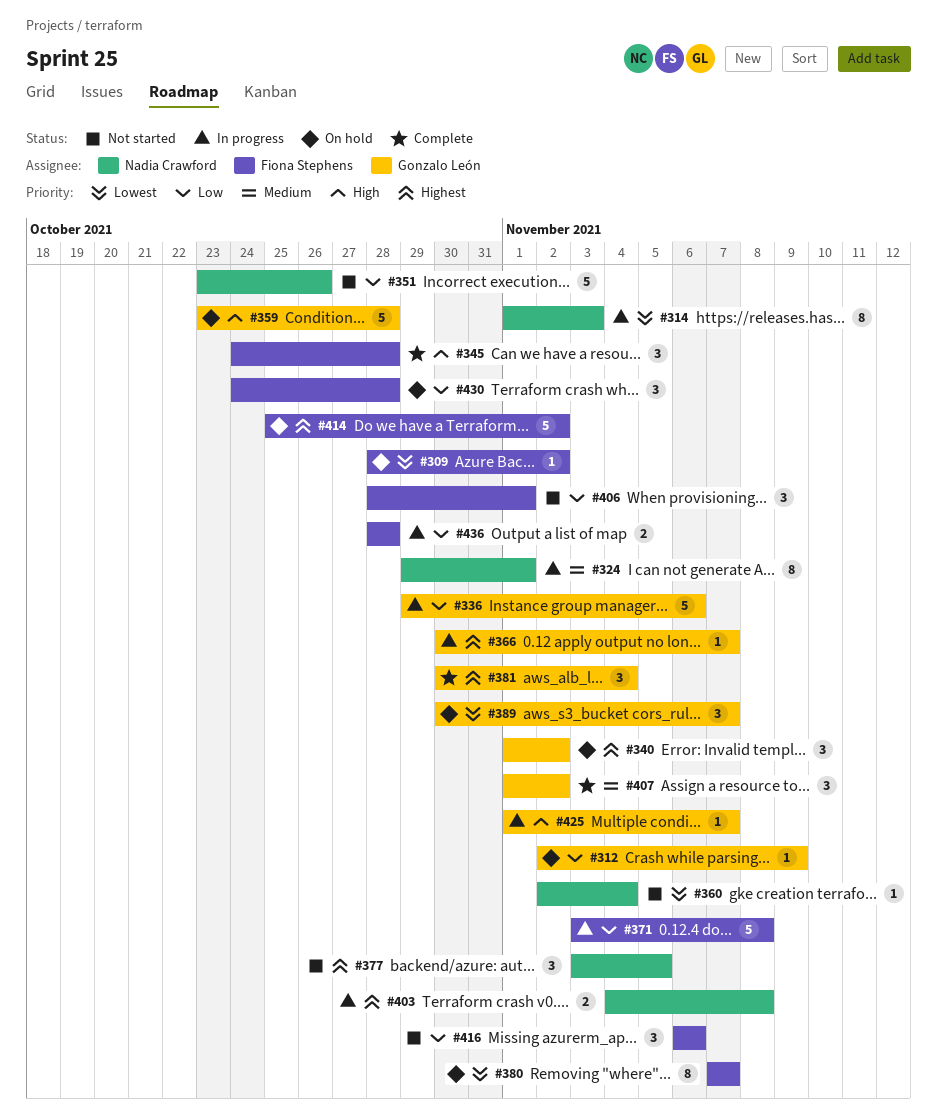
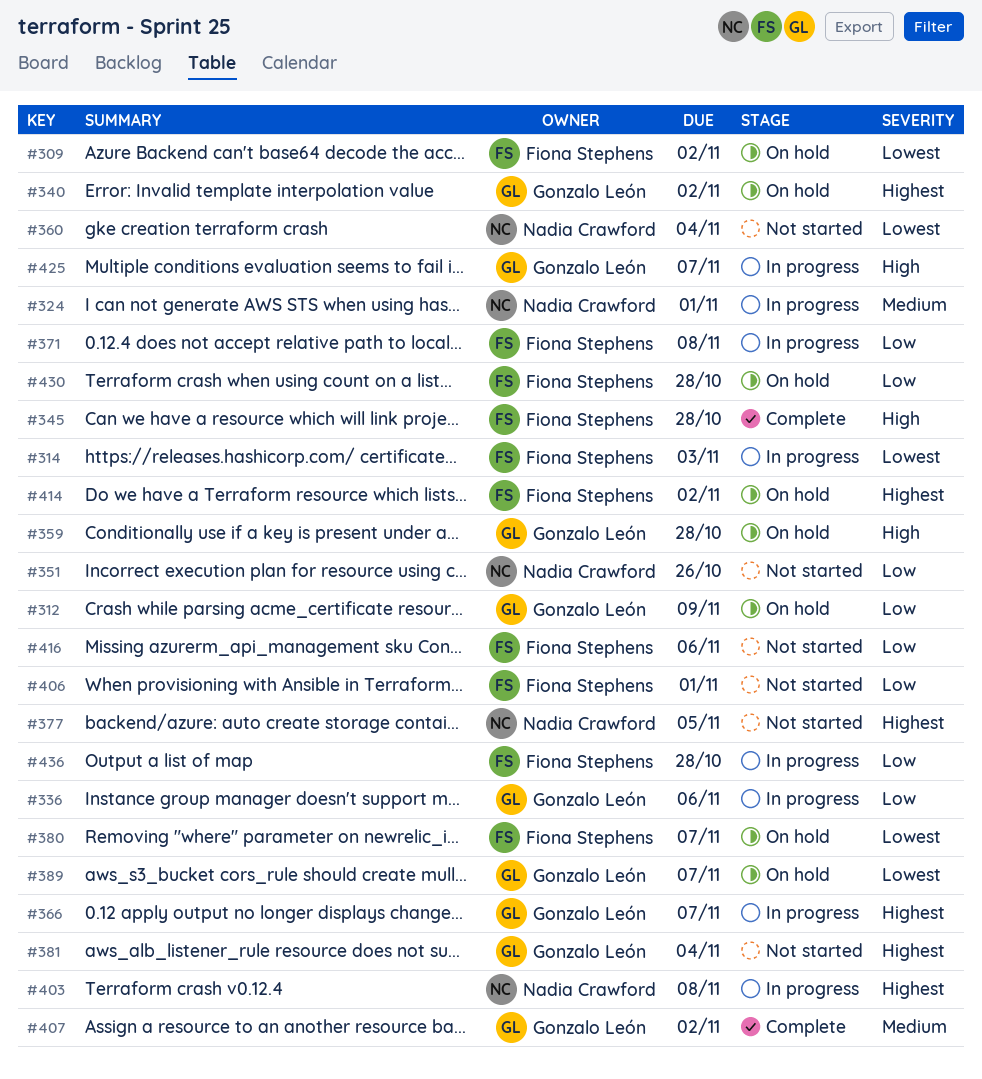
#314, owner: Nadia Crawford -> Fiona Stephens
#381, status: Complete -> Not started

